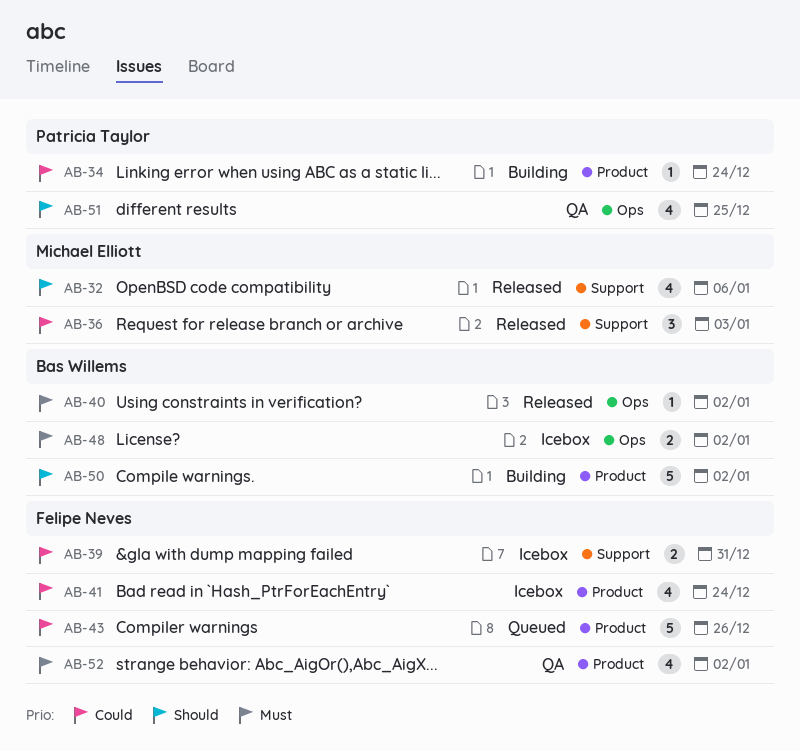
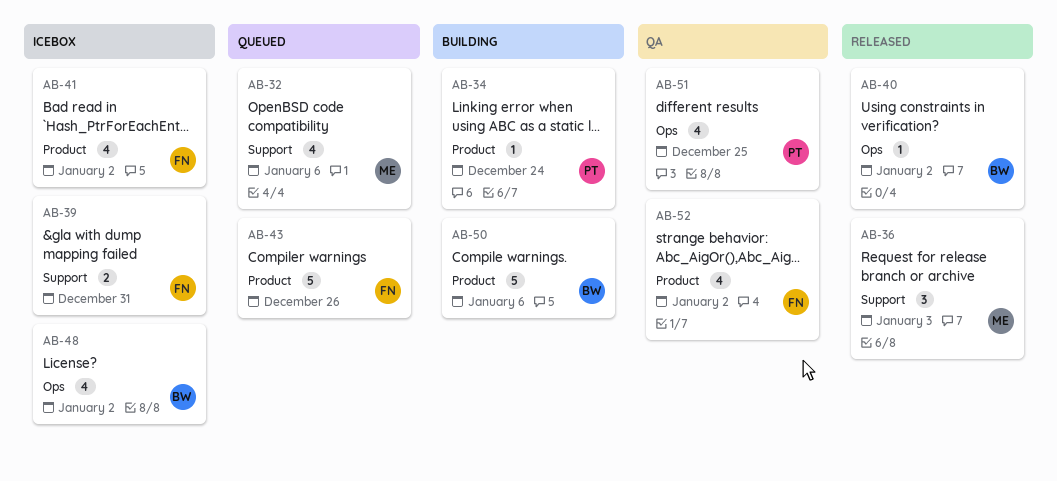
AB-32, status: Released -> Queued
AB-41, due: Dec 24 -> Jan 2
AB-48, estimate: 2 -> 4
AB-50, due: Jan 2 -> Jan 6

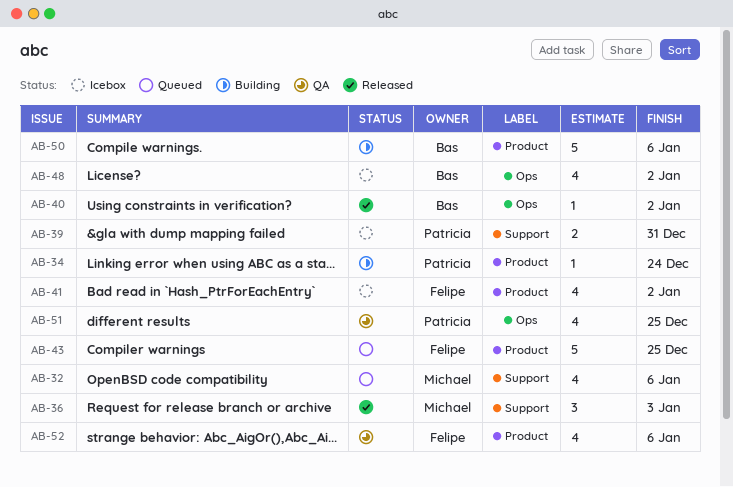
AB-39, owner: Felipe -> Patricia
AB-43, due: Dec 26 -> Dec 25
AB-52, due: Jan 2 -> Jan 6

